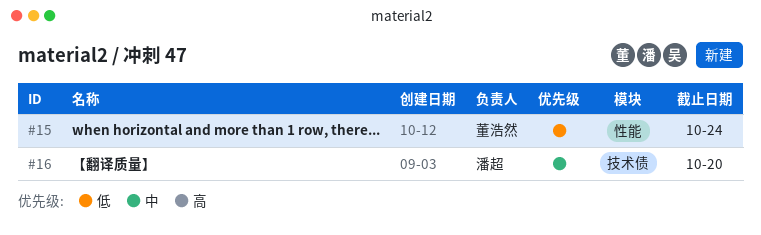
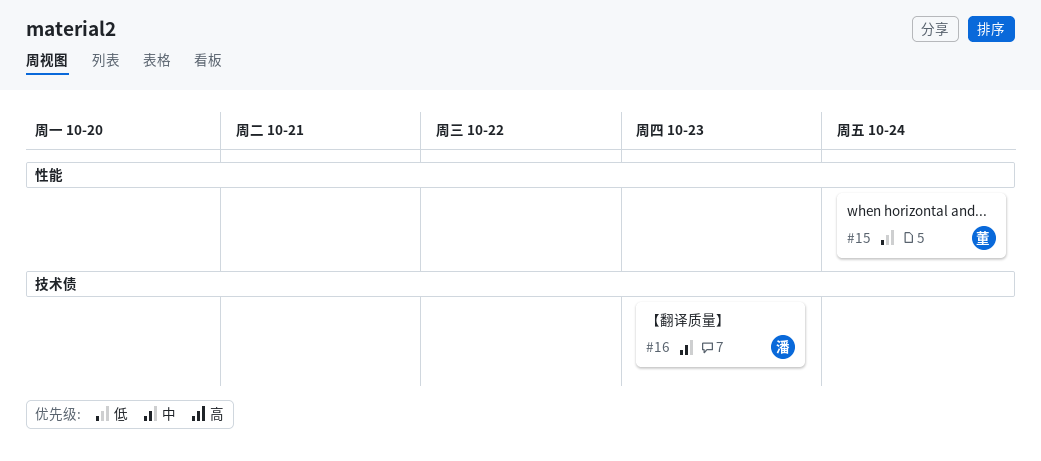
#16, due: Oct 20 -> Oct 23

